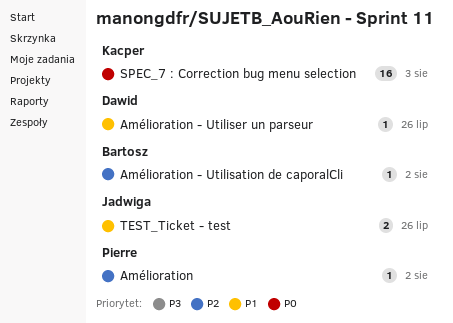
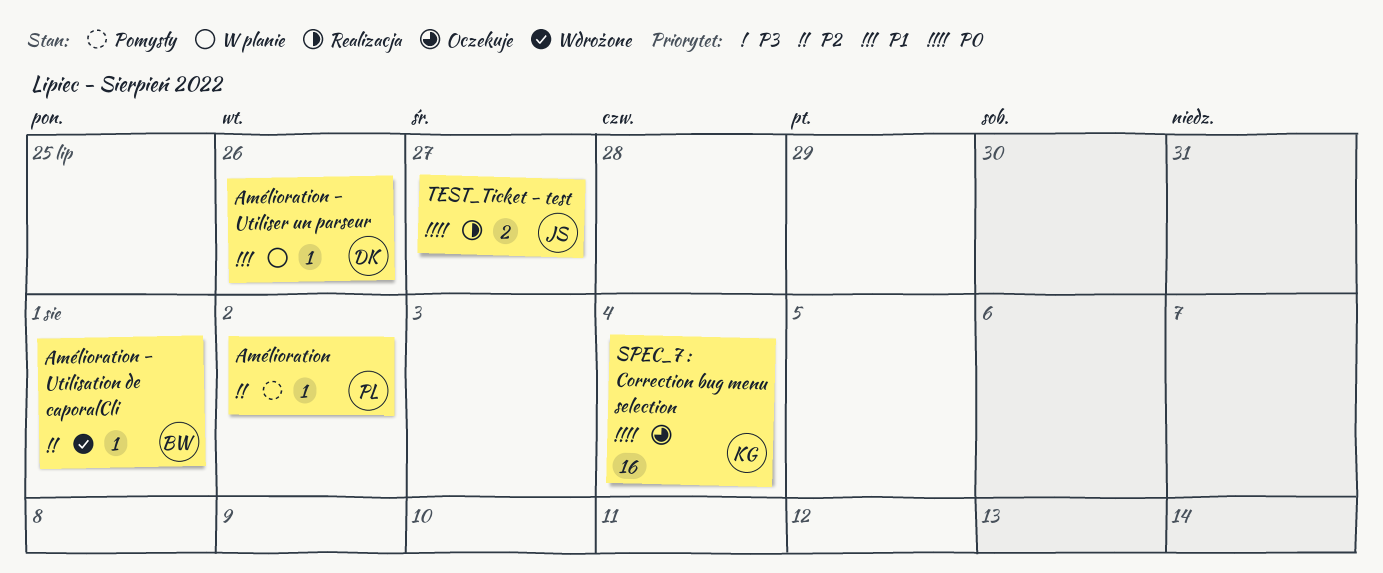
Amélioration - Utilisation de caporalCli, due: Aug 2 -> Aug 1
SPEC_7 : Correction bug menu selection, due: Aug 3 -> Aug 4
TEST_Ticket - test, priority: P1 -> P0
TEST_Ticket - test, due: Jul 26 -> Jul 27

